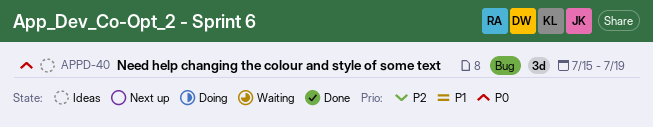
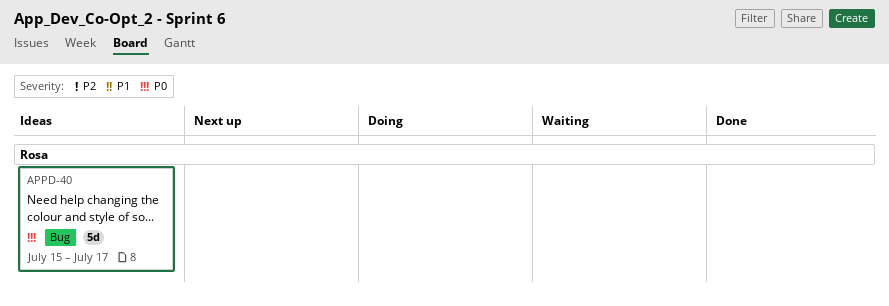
APPD-40, estimate: 3d -> 5d
APPD-40, due: Jul 19 -> Jul 17

